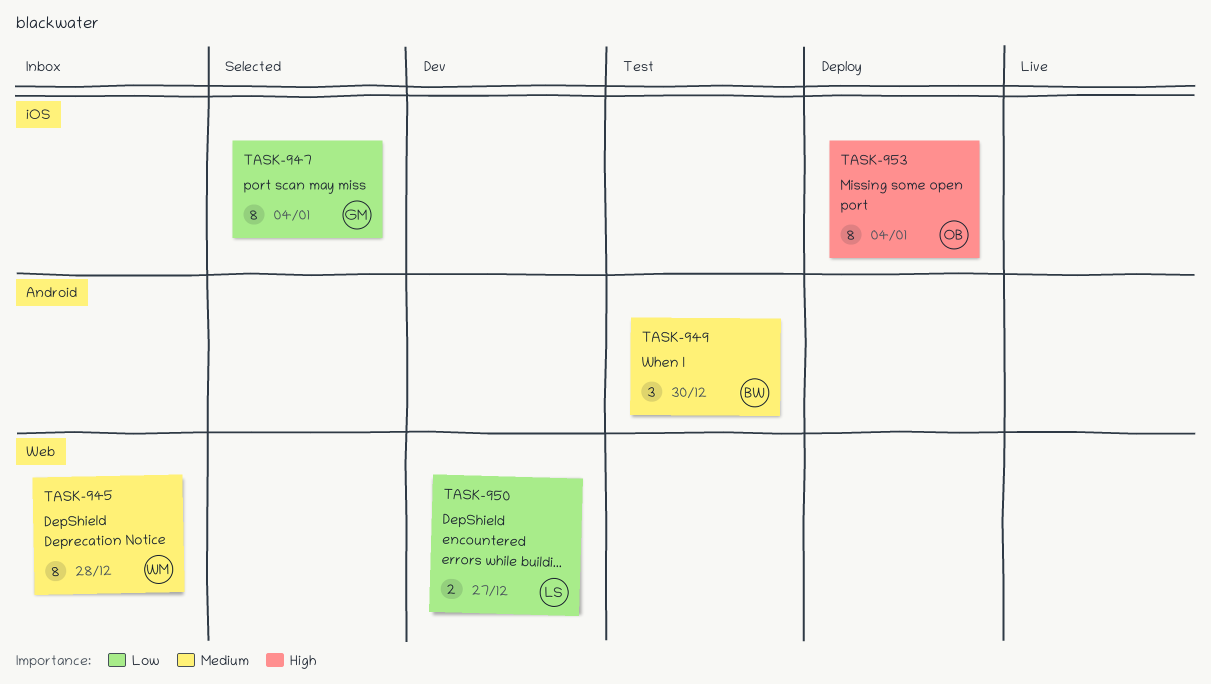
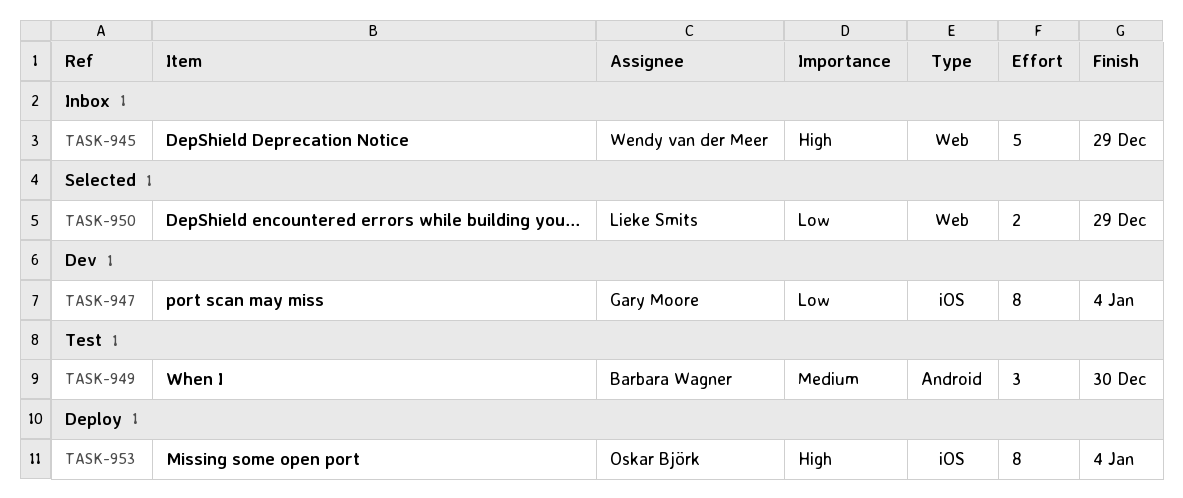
TASK-945, priority: Medium -> High
TASK-945, estimate: 8 -> 5
TASK-945, due: Dec 28 -> Dec 29
TASK-947, status: Selected -> Dev
TASK-950, status: Dev -> Selected
TASK-950, due: Dec 27 -> Dec 29

